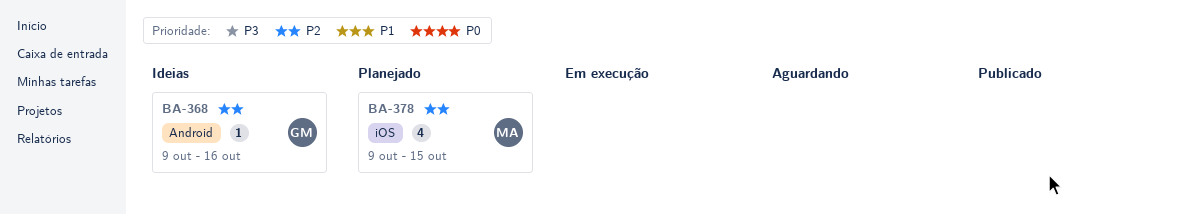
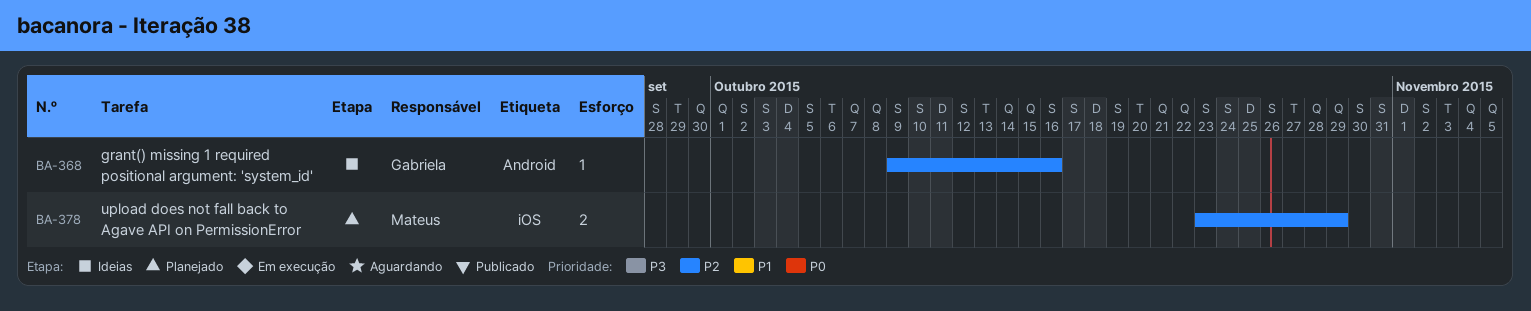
BA-378, estimate: 4 -> 2
BA-378, start: Oct 9 -> Oct 23
BA-378, due: Oct 15 -> Oct 29

